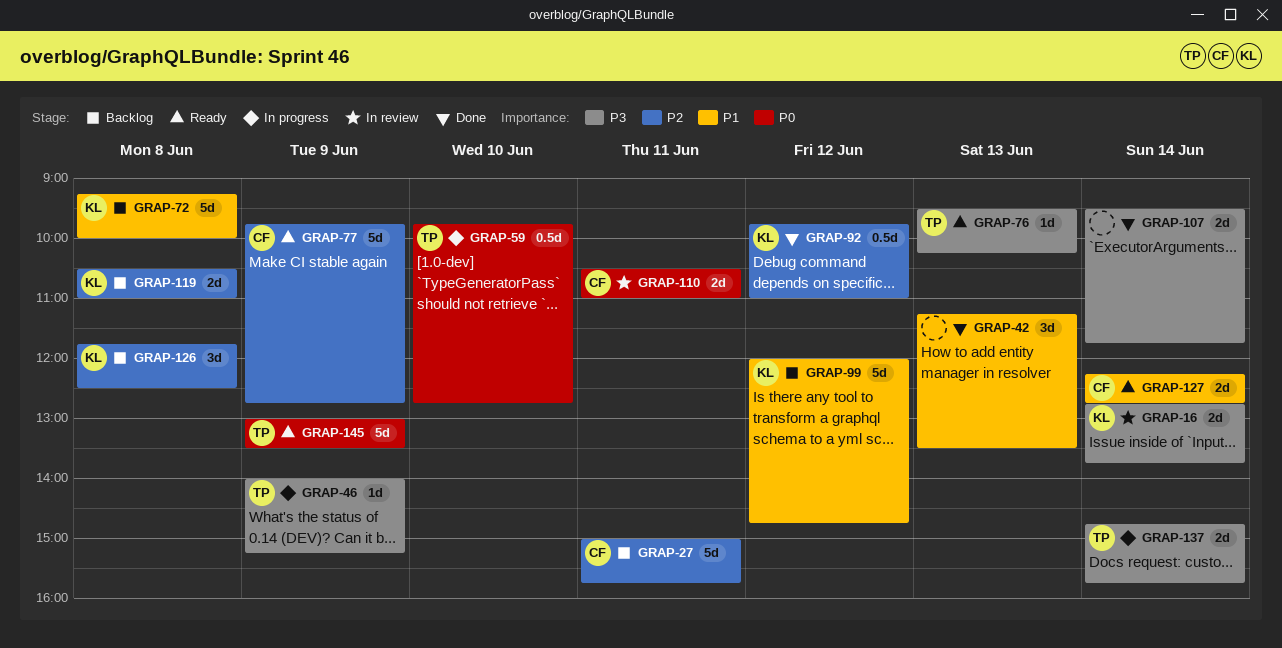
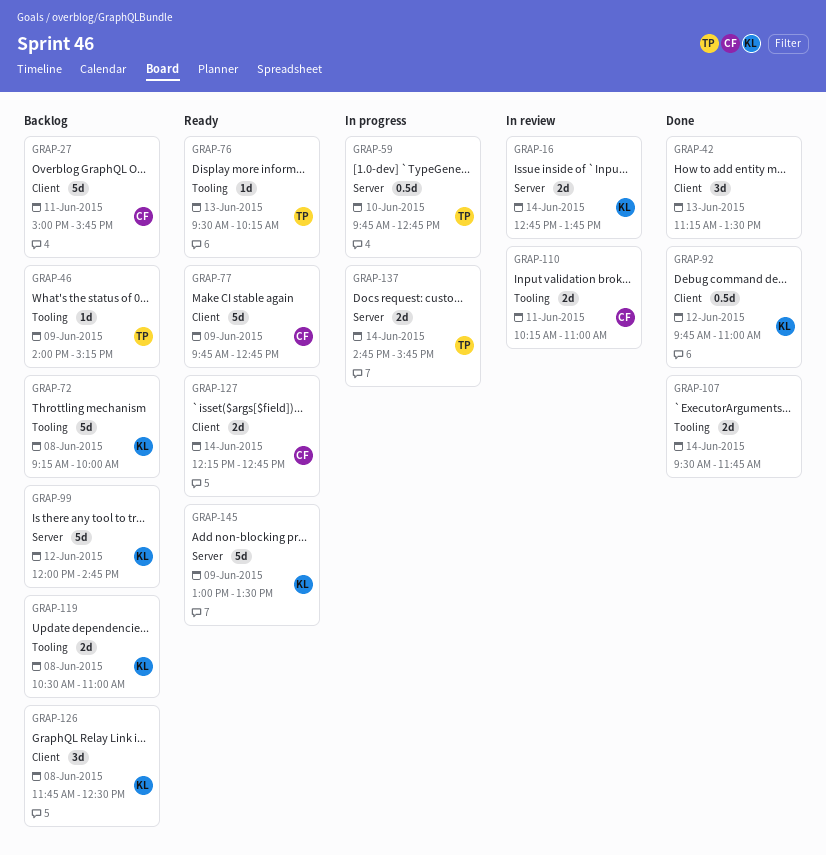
GRAP-46, status: In progress -> Backlog
GRAP-110, begins: 10:30 -> 10:15
GRAP-145, owner: TP -> KL

